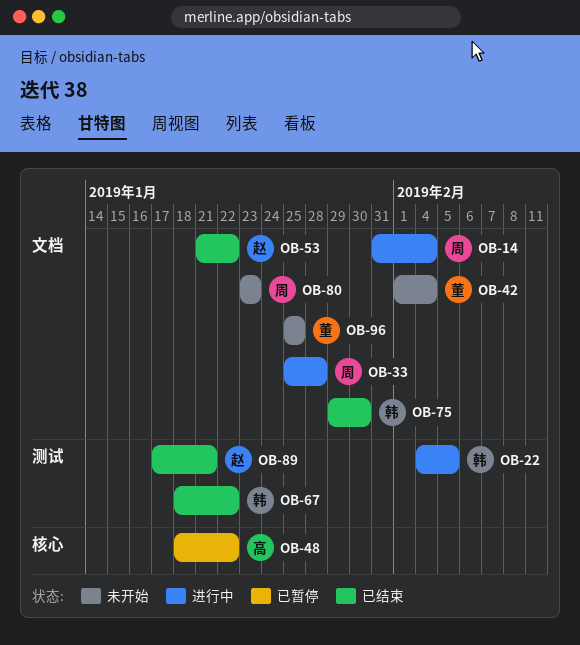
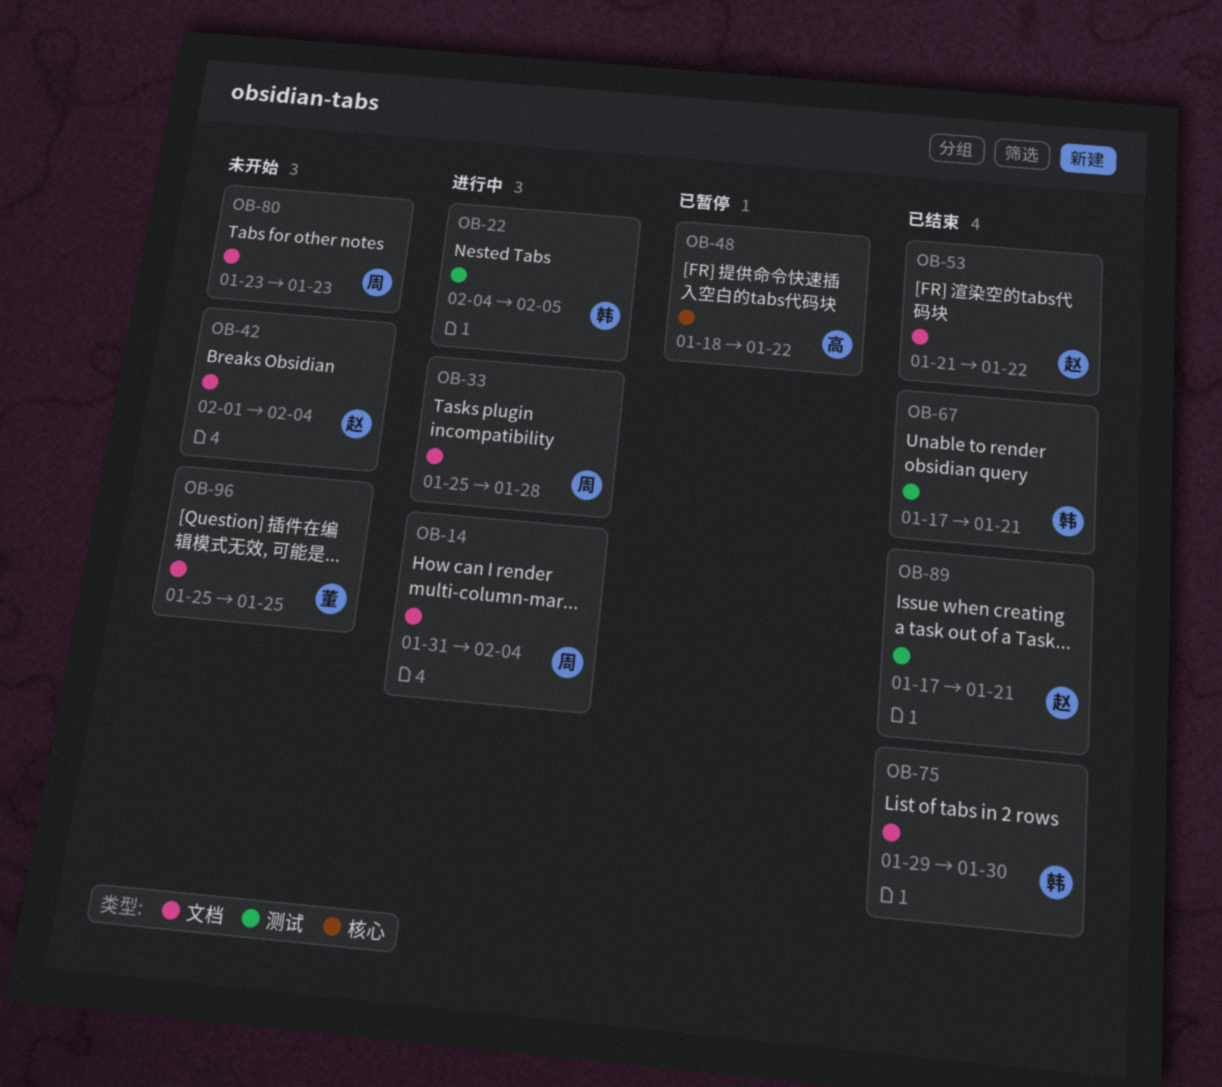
OB-42, owner: 董 -> 赵
OB-67, start: Jan 18 -> Jan 17
OB-67, due: Jan 22 -> Jan 21

